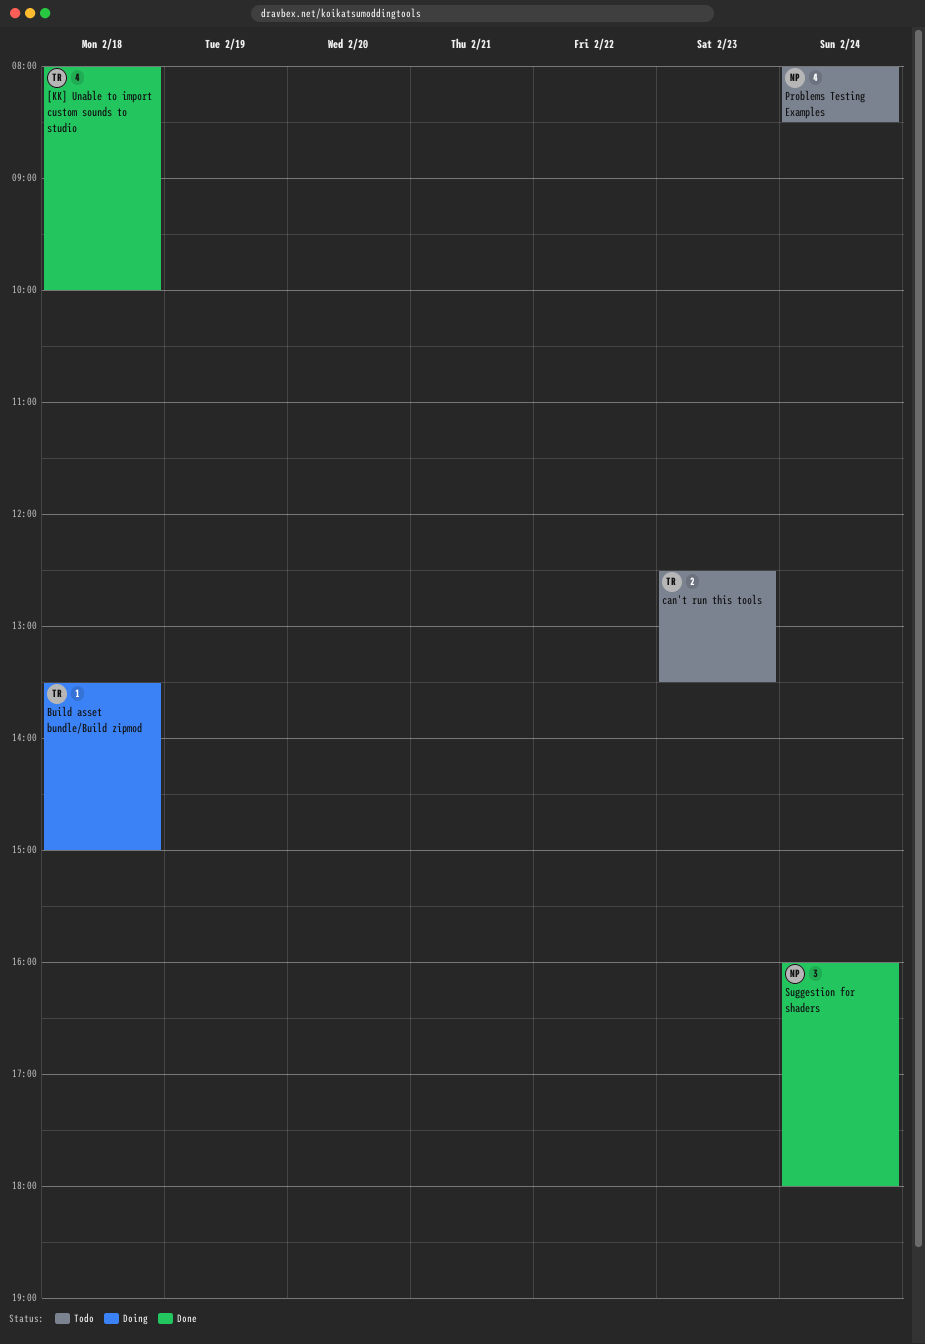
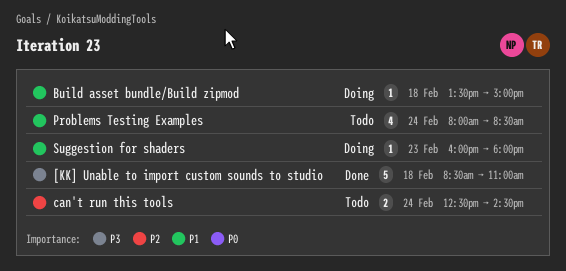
[KK] Unable to import custom sounds to studio, estimate: 4 -> 5
[KK] Unable to import custom sounds to studio, begins: 08:00 -> 08:30
[KK] Unable to import custom sounds to studio, ends: 10:00 -> 11:00
can't run this tools, day: Feb 23 -> Feb 24
can't run this tools, ends: 13:30 -> 14:30
Suggestion for shaders, status: Done -> Doing
Suggestion for shaders, estimate: 3 -> 1
Suggestion for shaders, day: Feb 24 -> Feb 23

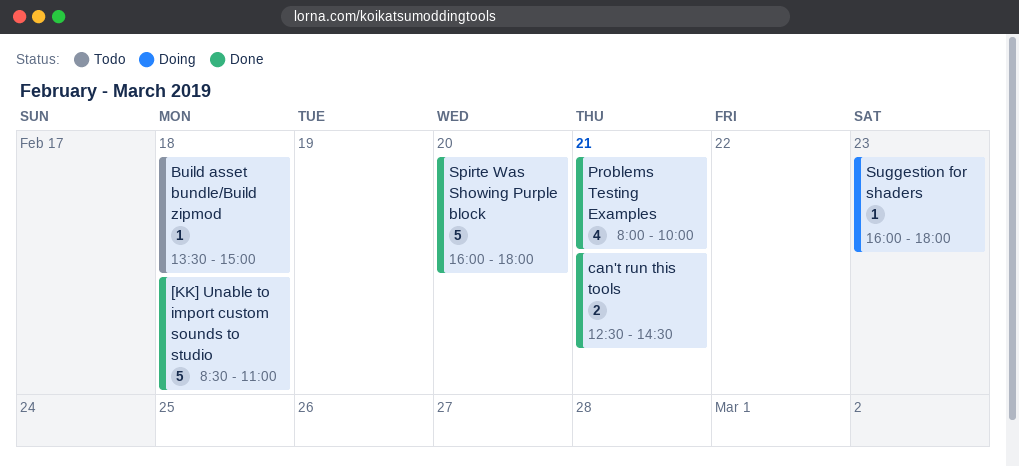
Build asset bundle/Build zipmod, status: Doing -> Todo
can't run this tools, status: Todo -> Done
can't run this tools, day: Feb 24 -> Feb 21
Problems Testing Examples, status: Todo -> Done
Problems Testing Examples, day: Feb 24 -> Feb 21
Problems Testing Examples, ends: 08:30 -> 10:00
Spirte Was Showing Purple block: none -> present

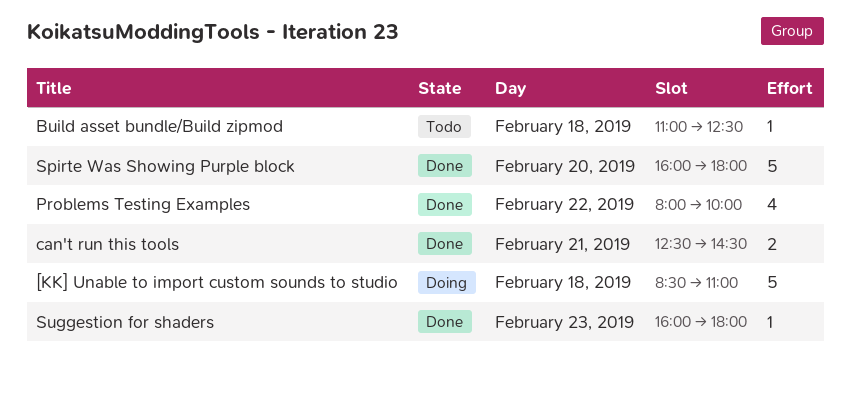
[KK] Unable to import custom sounds to studio, status: Done -> Doing
Build asset bundle/Build zipmod, begins: 13:30 -> 11:00
Build asset bundle/Build zipmod, ends: 15:00 -> 12:30
Problems Testing Examples, day: Feb 21 -> Feb 22
Suggestion for shaders, status: Doing -> Done

